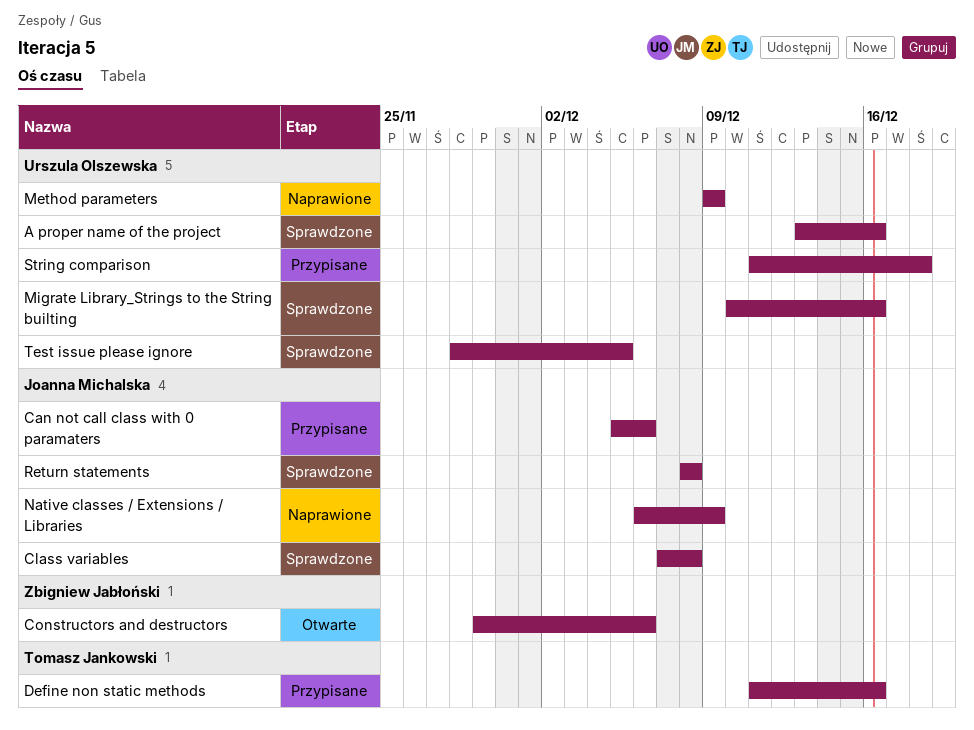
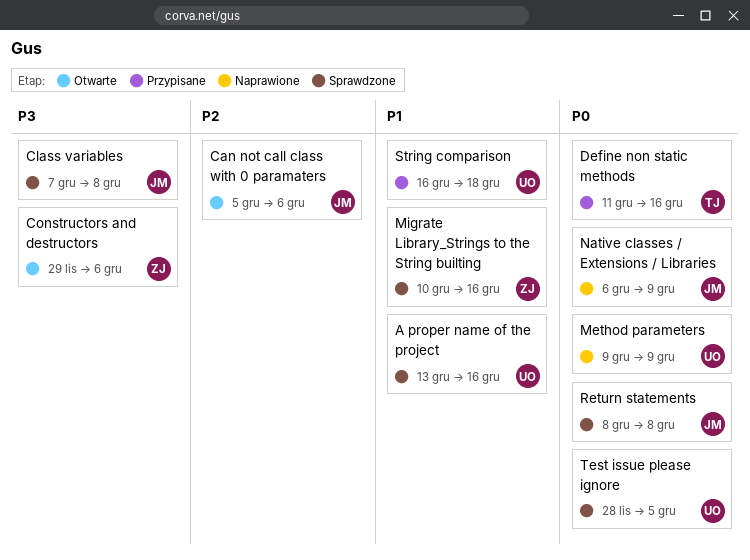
Can not call class with 0 paramaters, status: Przypisane -> Otwarte
Migrate Library_Strings to the String builting, owner: Urszula Olszewska -> Zbigniew Jabłoński
String comparison, start: Dec 11 -> Dec 16

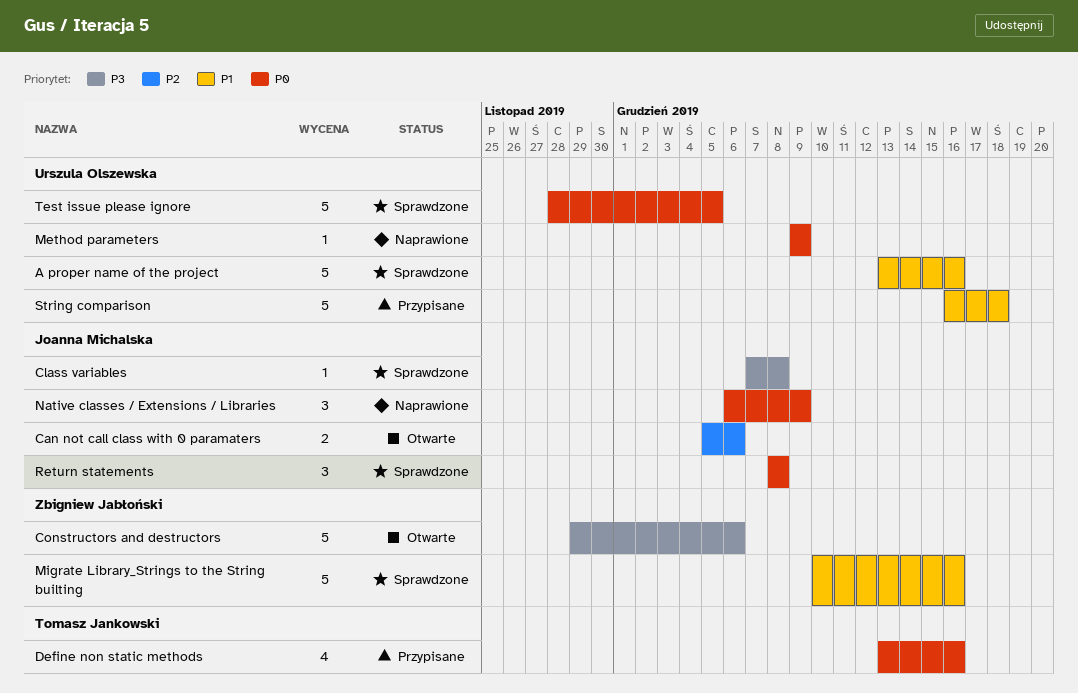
Define non static methods, start: Dec 11 -> Dec 13

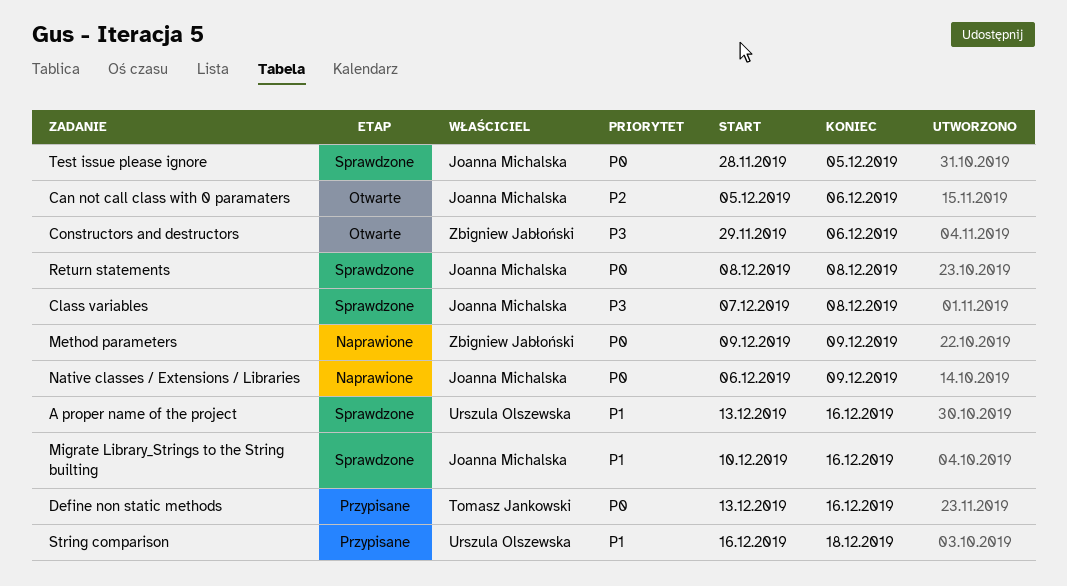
Method parameters, owner: Urszula Olszewska -> Zbigniew Jabłoński
Migrate Library_Strings to the String builting, owner: Zbigniew Jabłoński -> Joanna Michalska
Test issue please ignore, owner: Urszula Olszewska -> Joanna Michalska

